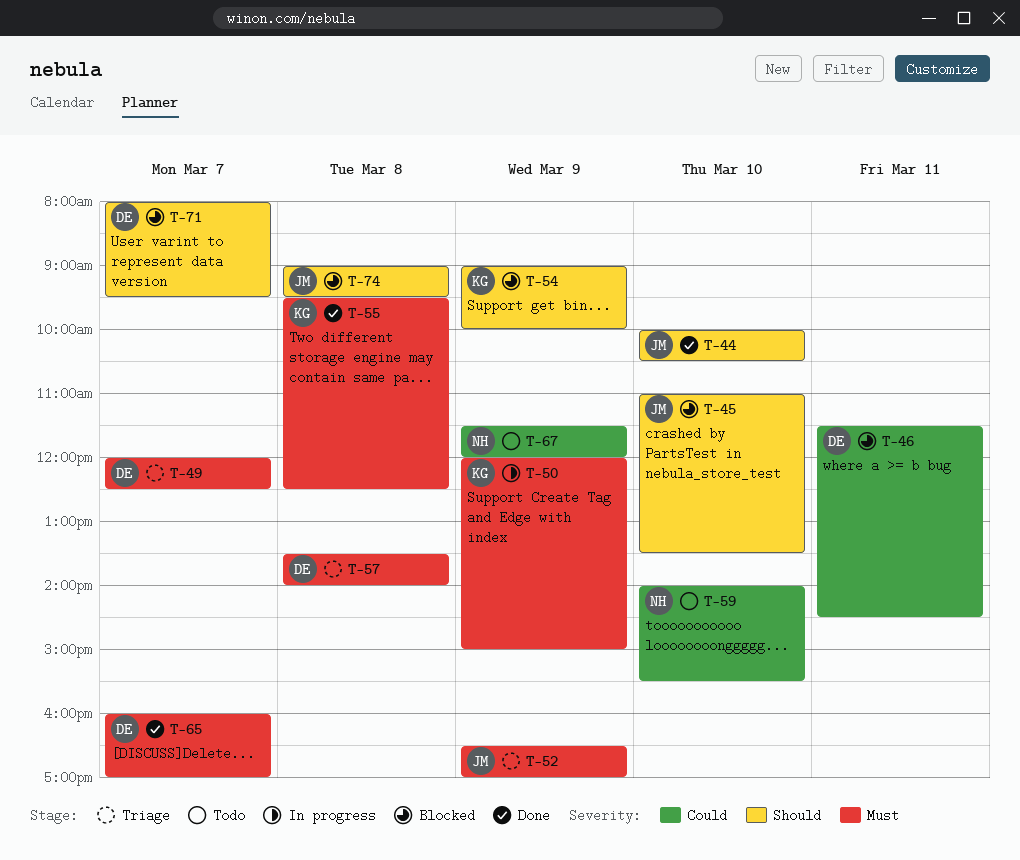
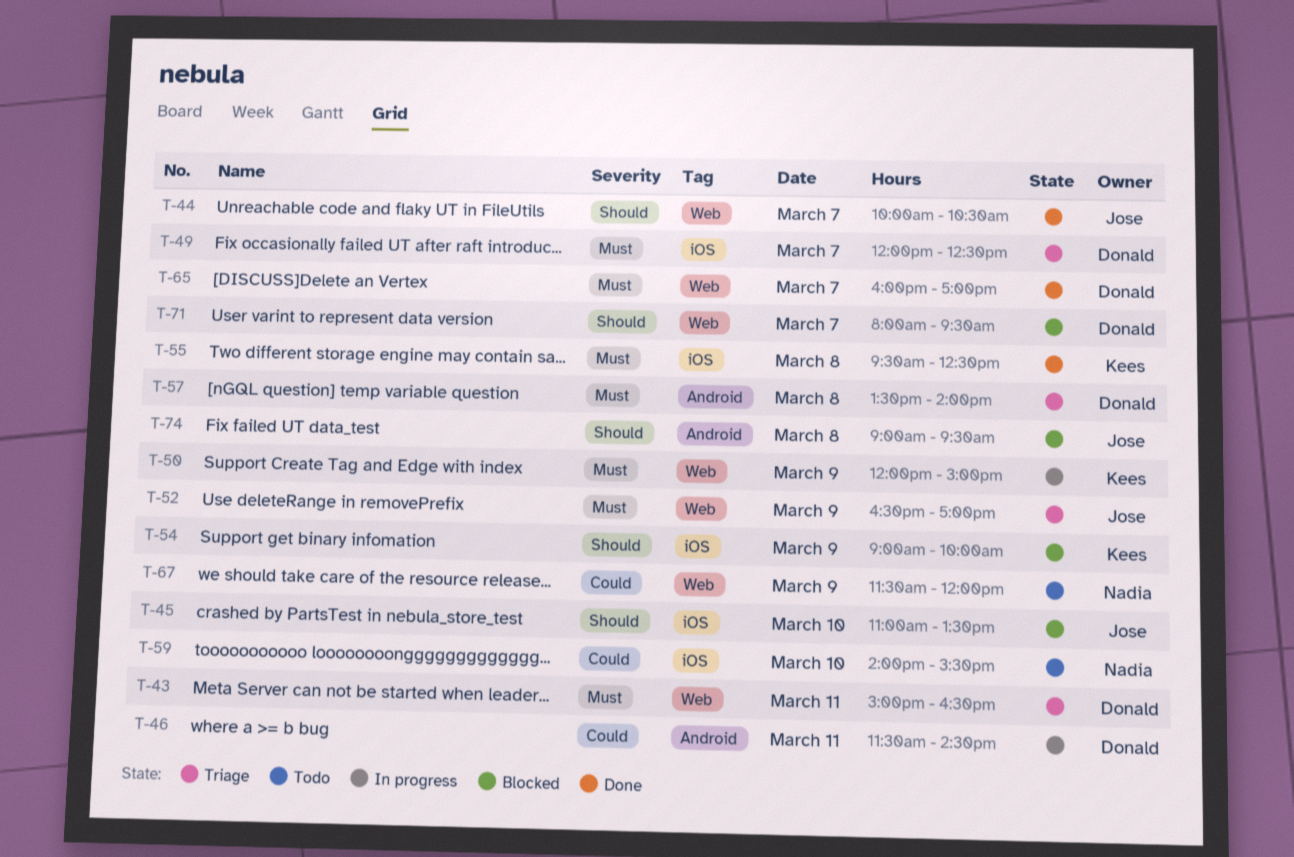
T-43: none -> present
T-44, day: Mar 10 -> Mar 7
T-46, status: Blocked -> In progress

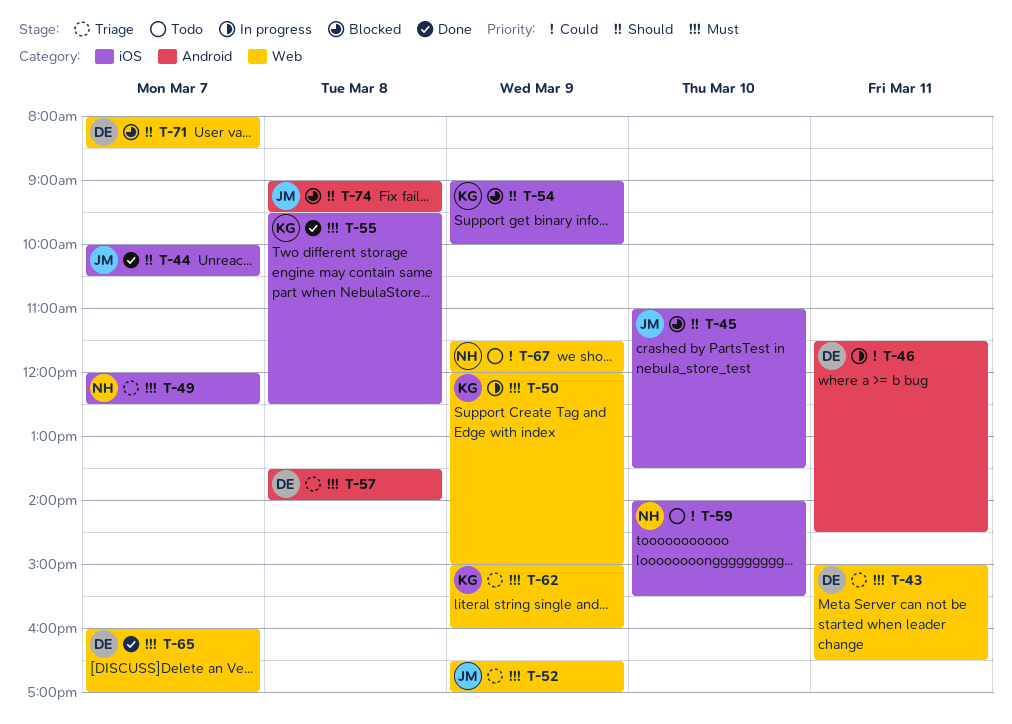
T-44, label: Web -> iOS
T-49, owner: Donald -> Nadia
T-62: none -> present
T-71, ends: 09:30 -> 08:30

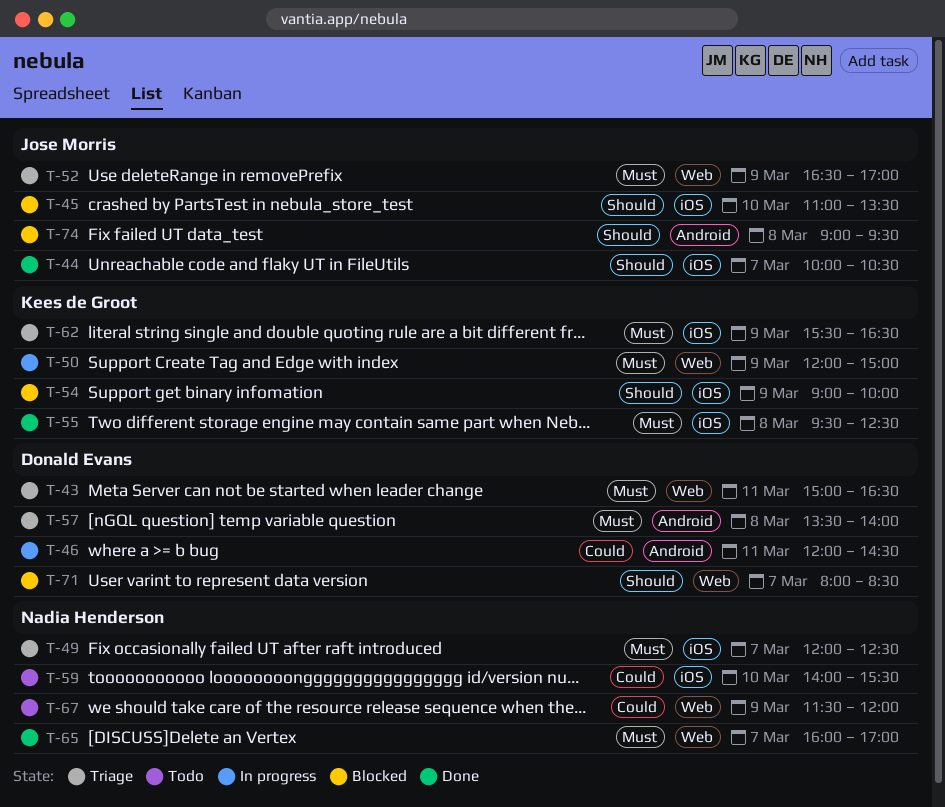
T-46, begins: 11:30 -> 12:00
T-62, label: Web -> iOS
T-62, begins: 15:00 -> 15:30
T-62, ends: 16:00 -> 16:30
T-65, owner: Donald Evans -> Nadia Henderson

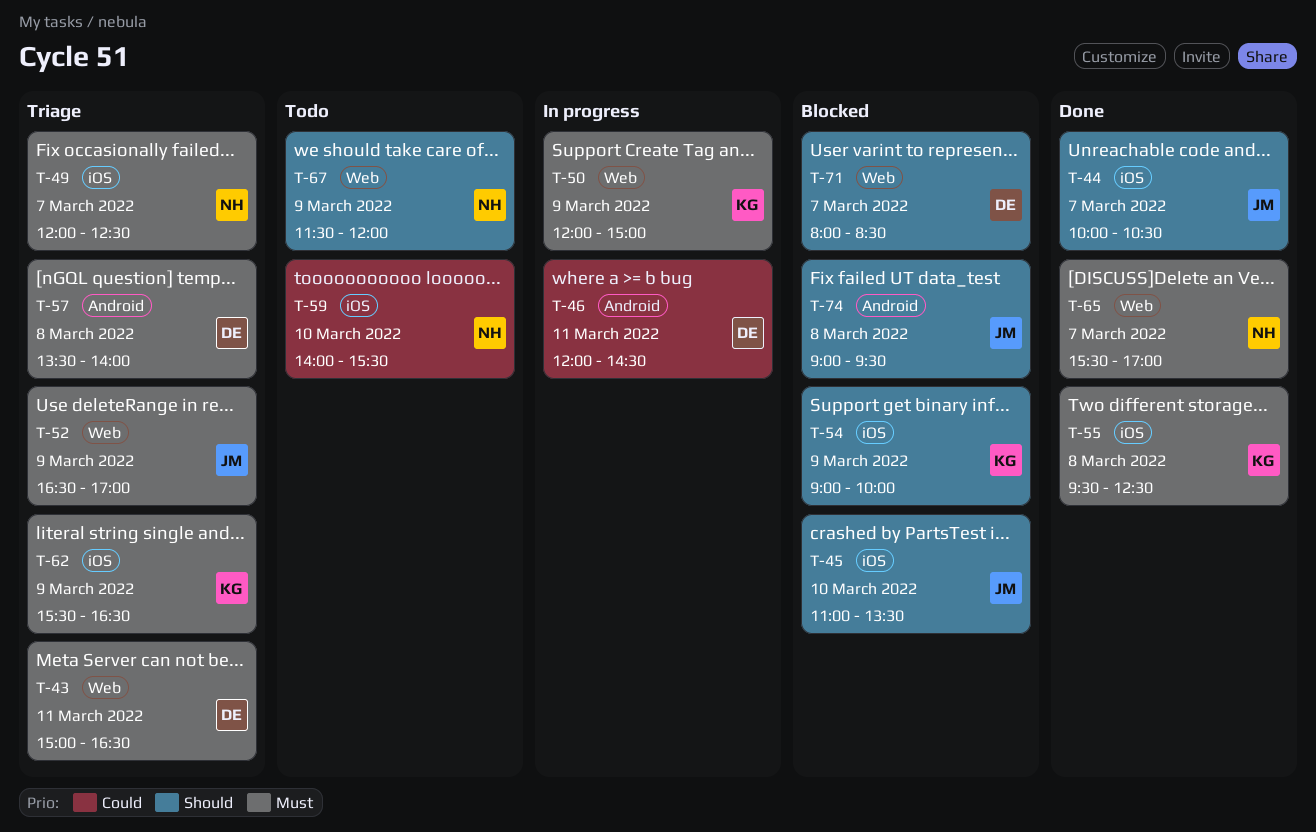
T-65, begins: 16:00 -> 15:30
T-67, priority: Could -> Should

